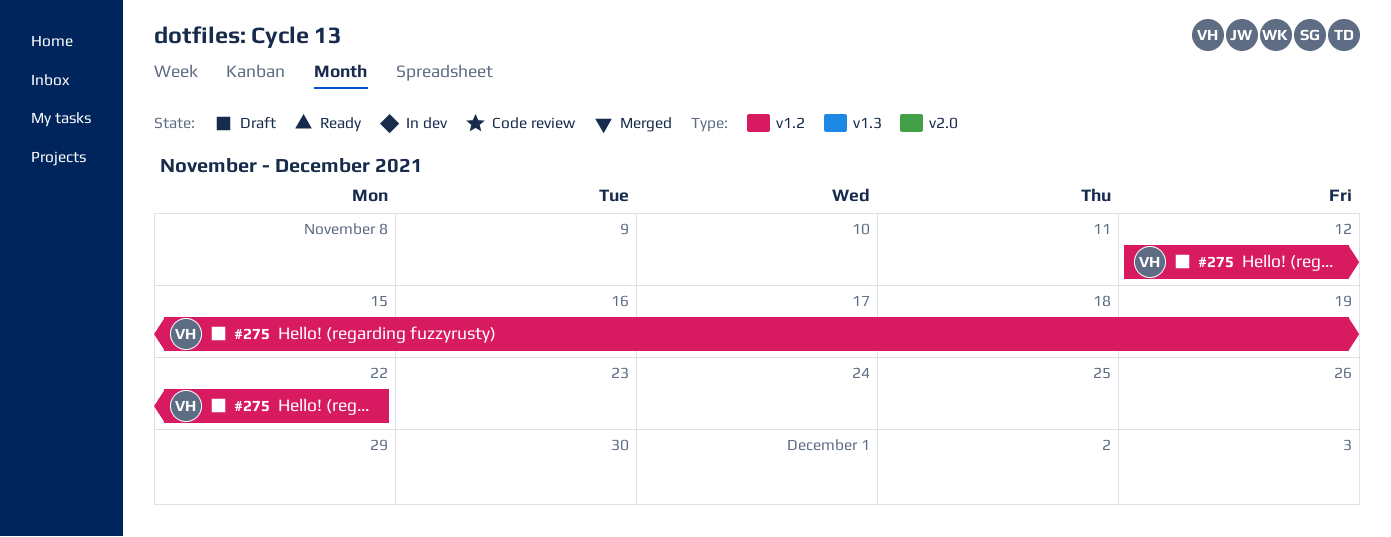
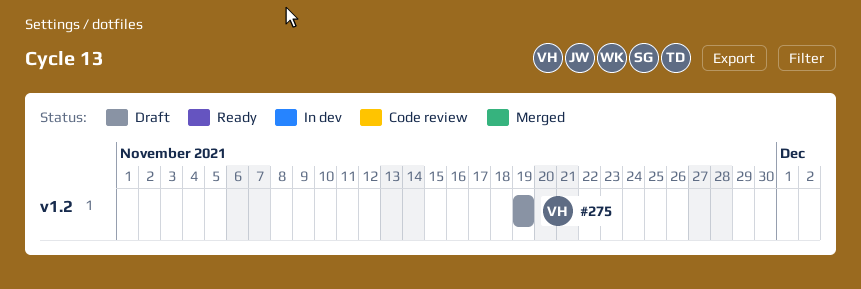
#275, start: Nov 12 -> Nov 19
#275, due: Nov 22 -> Nov 19

